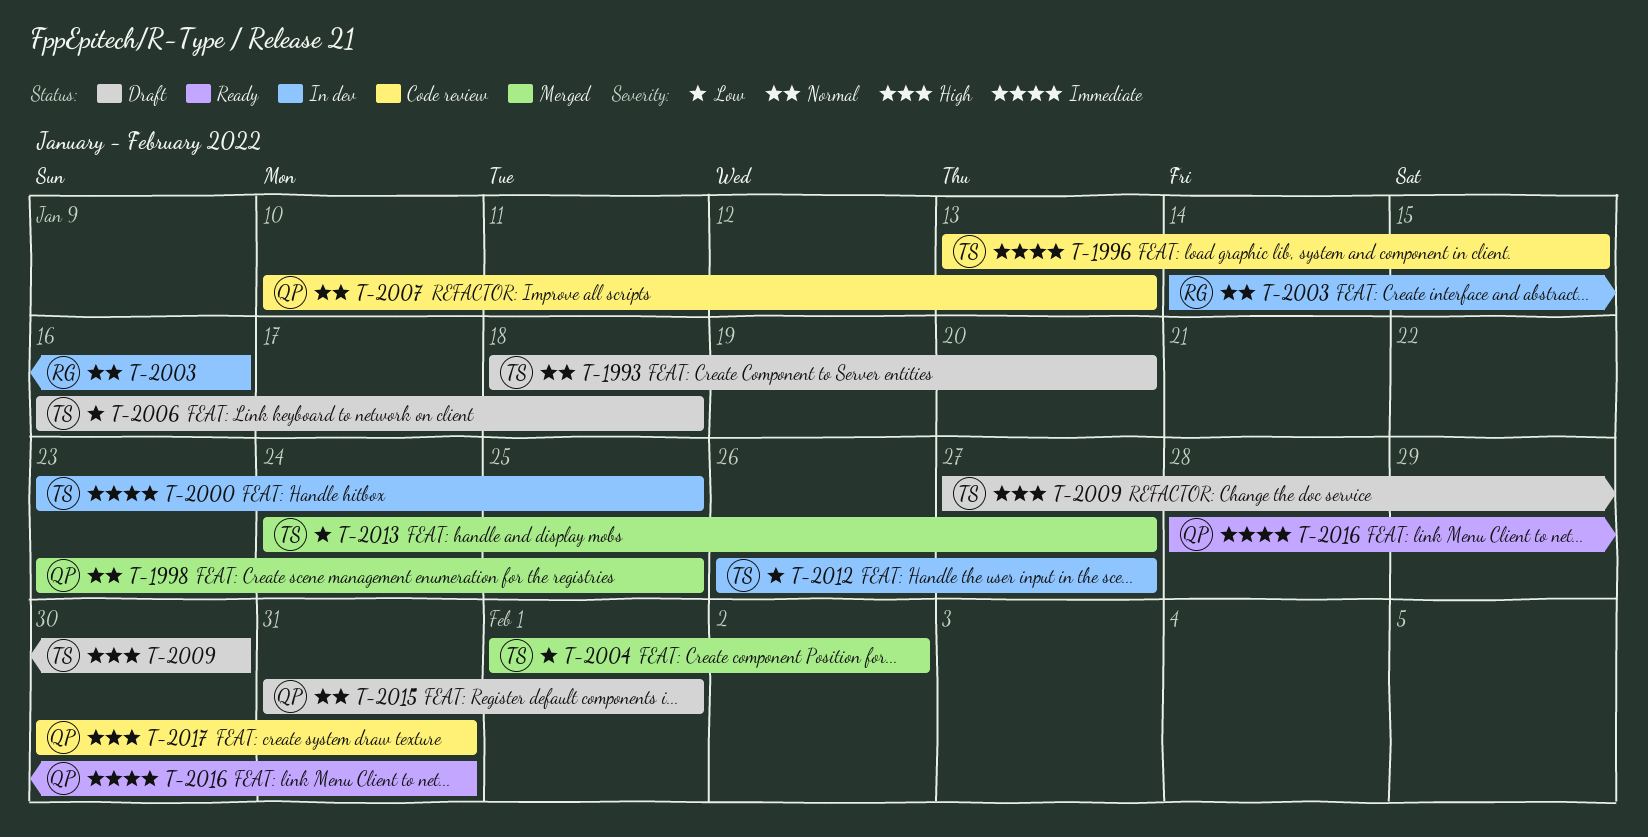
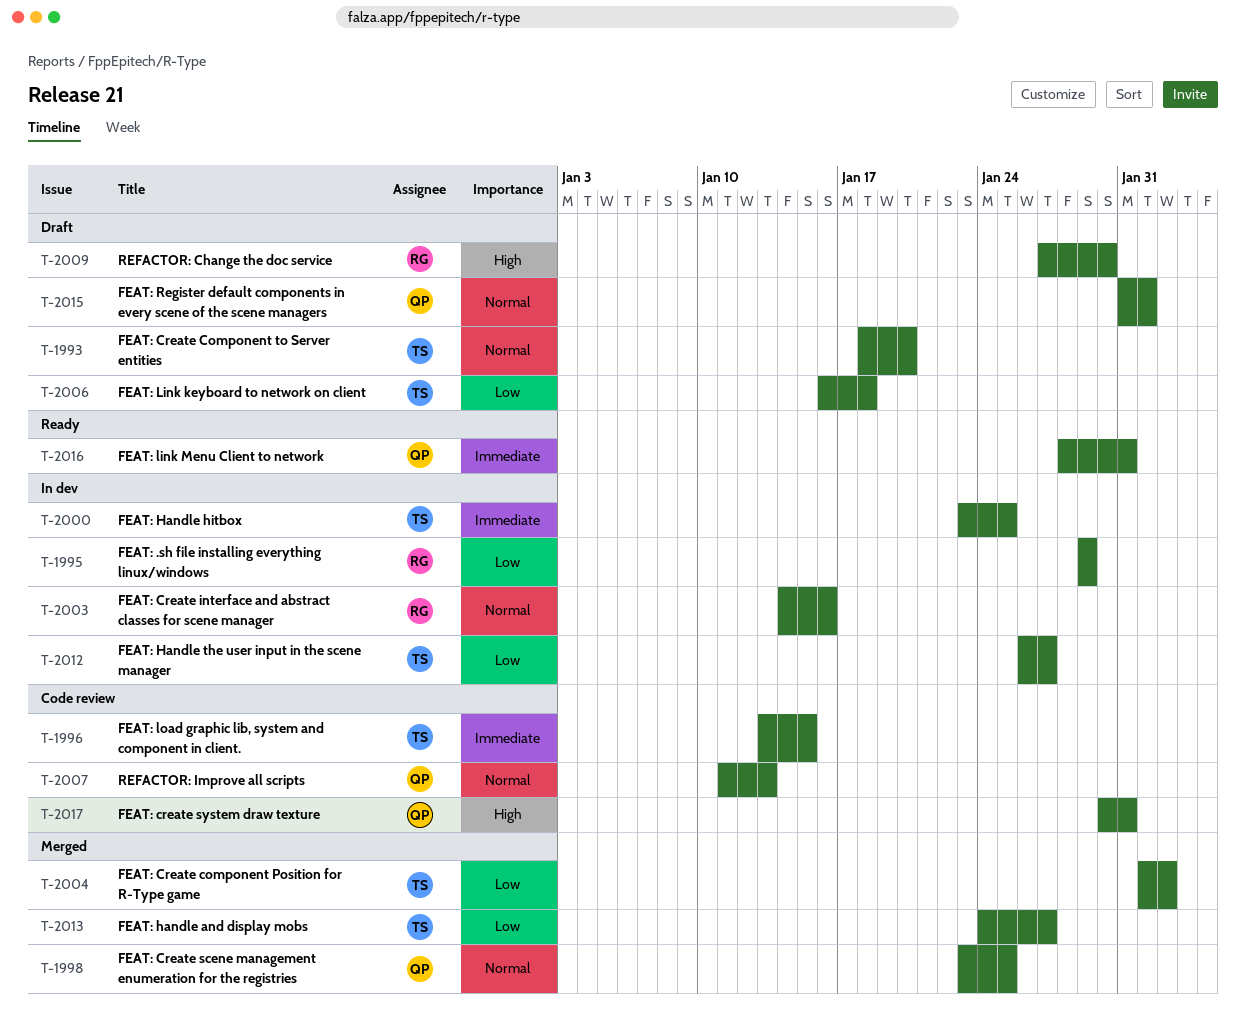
T-1995: none -> present
T-2007, start: Jan 10 -> Jan 11
T-2009, owner: TS -> RG

